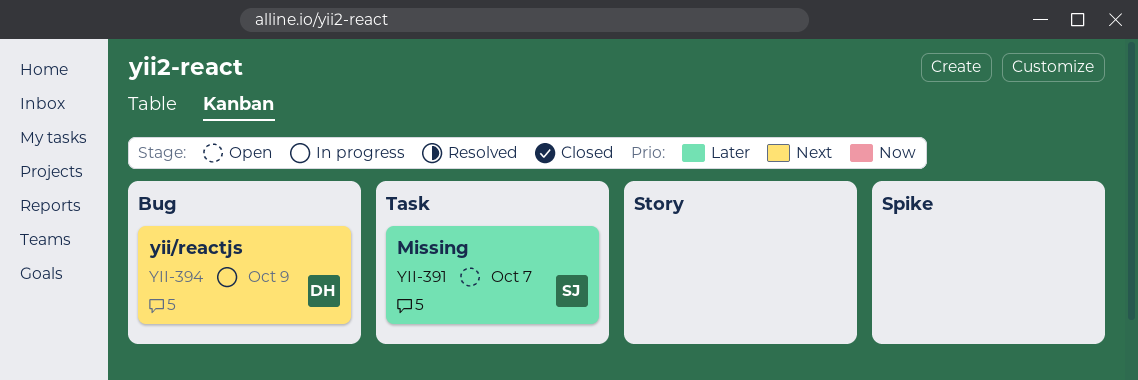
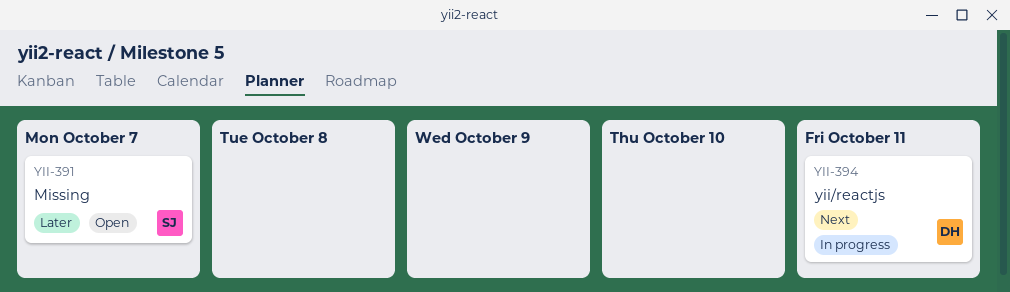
YII-394, due: Oct 9 -> Oct 11

